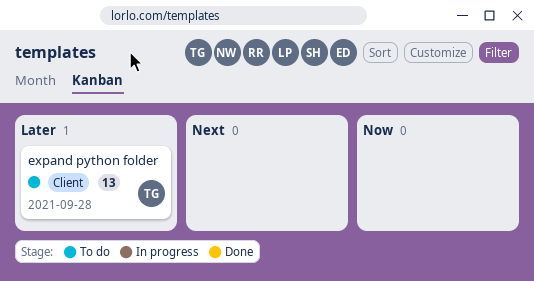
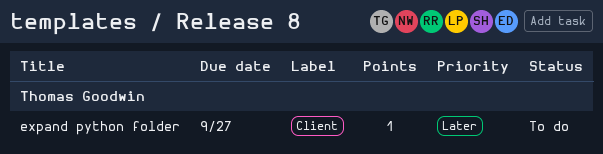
expand python folder, estimate: 13 -> 1
expand python folder, due: Sep 28 -> Sep 27

